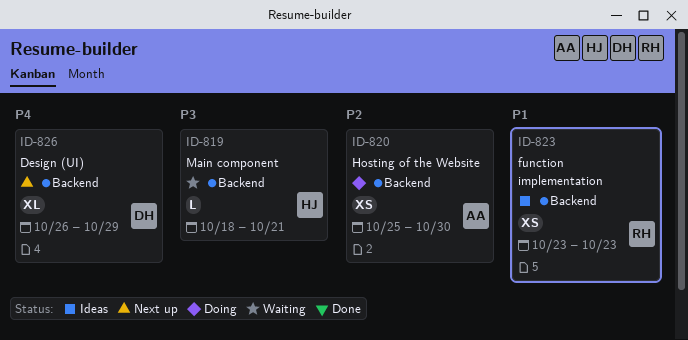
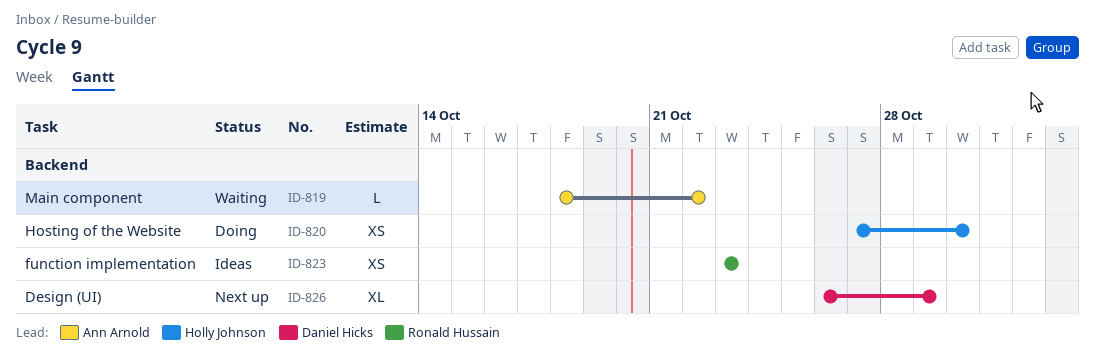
ID-819, owner: Holly Johnson -> Ann Arnold
ID-819, due: Oct 21 -> Oct 22
ID-820, owner: Ann Arnold -> Holly Johnson
ID-820, start: Oct 25 -> Oct 27

